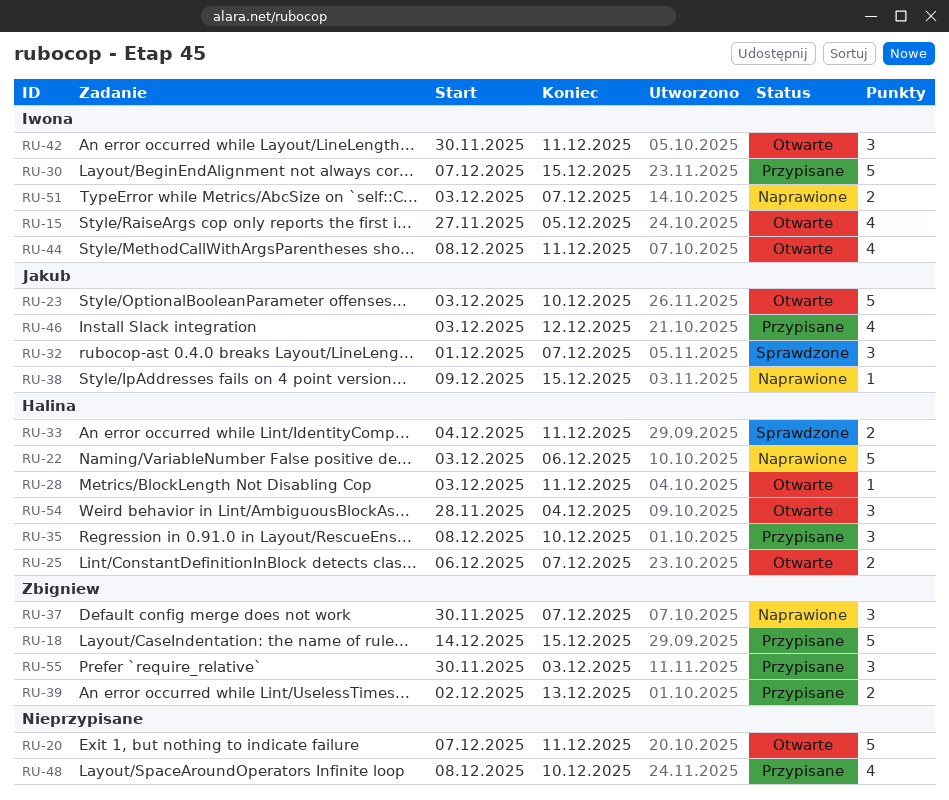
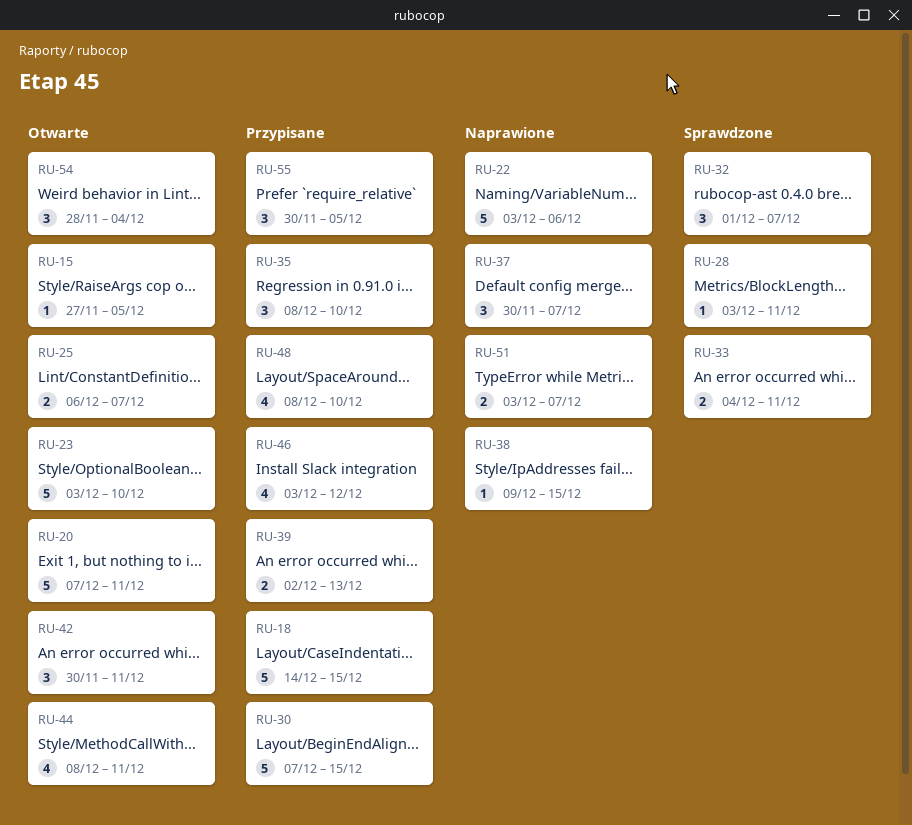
RU-15, estimate: 4 -> 1
RU-28, status: Otwarte -> Sprawdzone
RU-55, due: Dec 3 -> Dec 5

